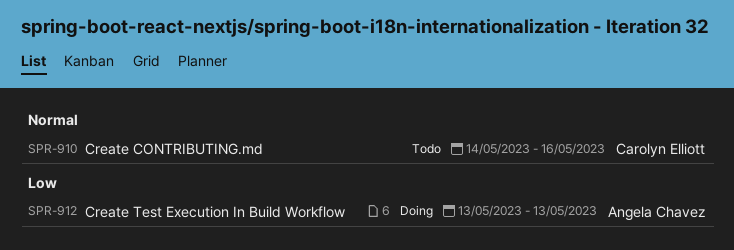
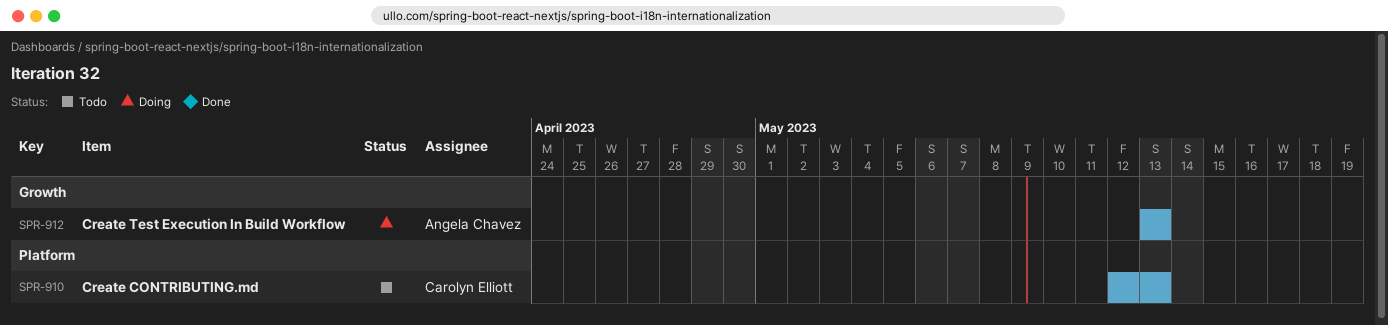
SPR-910, start: May 14 -> May 12
SPR-910, due: May 16 -> May 13

